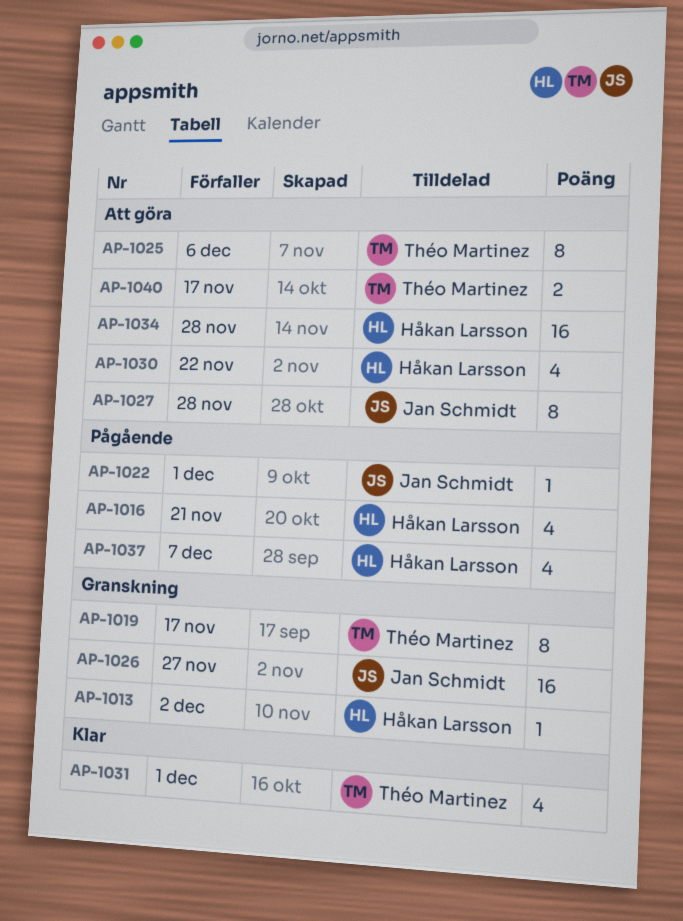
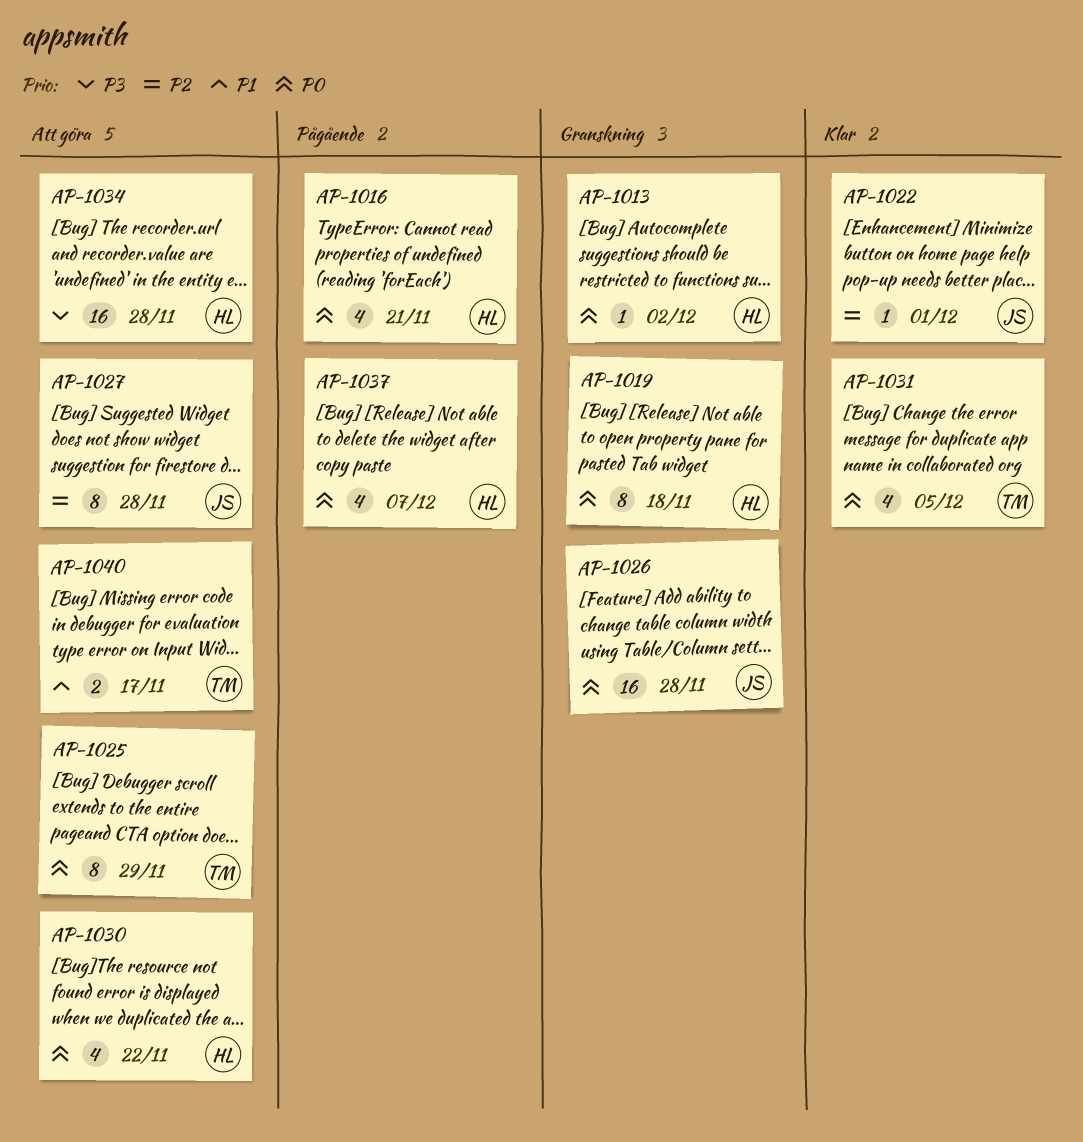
AP-1019, owner: Théo Martinez -> Håkan Larsson
AP-1019, due: Nov 17 -> Nov 18
AP-1022, status: Pågående -> Klar
AP-1025, due: Dec 6 -> Nov 29
AP-1026, due: Nov 27 -> Nov 28
AP-1031, due: Dec 1 -> Dec 5

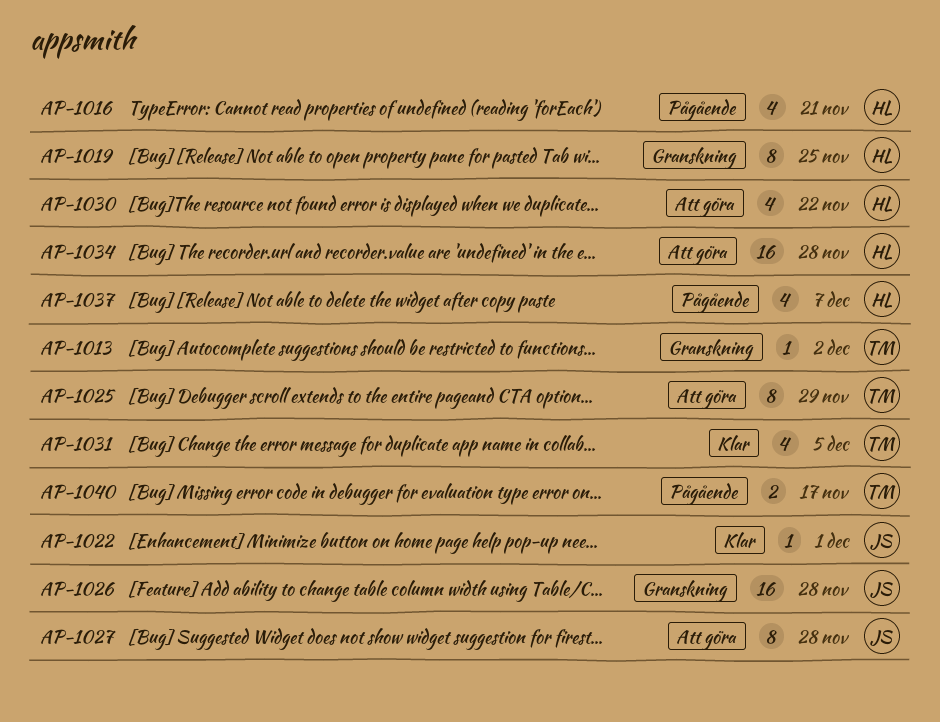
AP-1013, owner: HL -> TM
AP-1019, due: Nov 18 -> Nov 25
AP-1040, status: Att göra -> Pågående

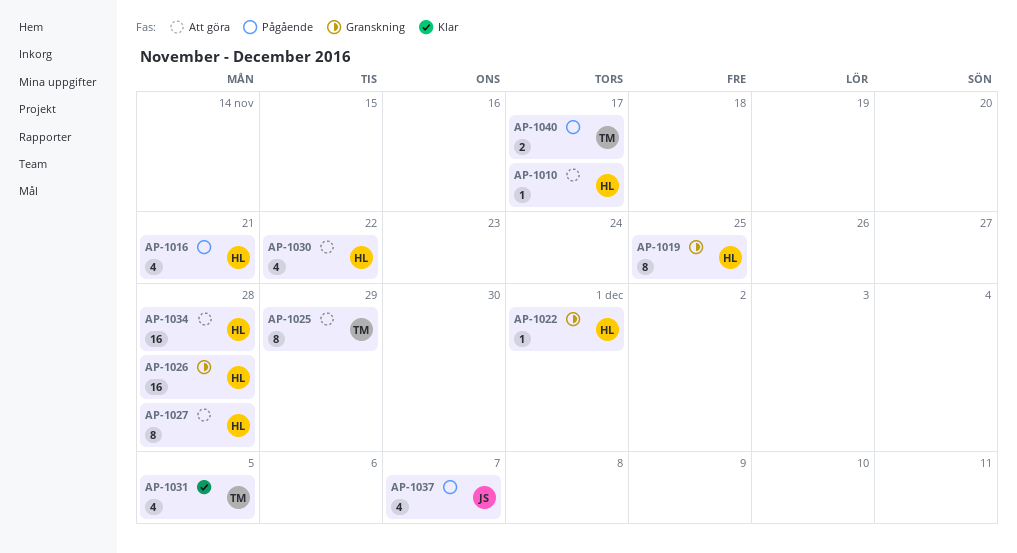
AP-1010: none -> present
AP-1013: present -> none
AP-1022, status: Klar -> Granskning
AP-1022, owner: JS -> HL
AP-1026, owner: JS -> HL
AP-1027, owner: JS -> HL
AP-1037, owner: HL -> JS

